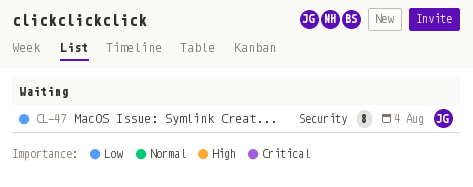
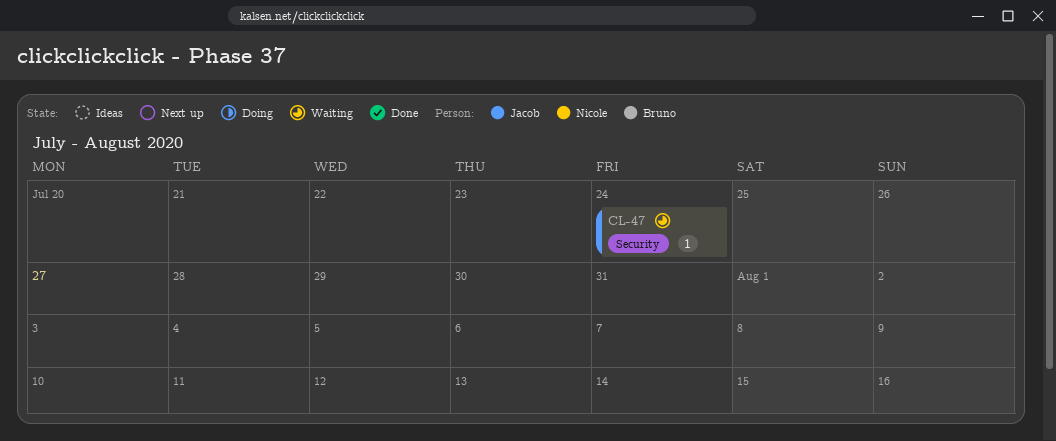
CL-47, estimate: 8 -> 1
CL-47, due: Aug 4 -> Jul 24

